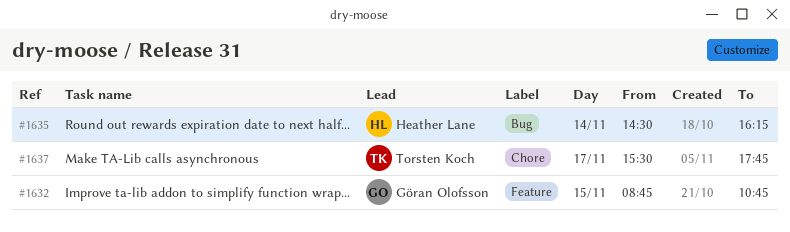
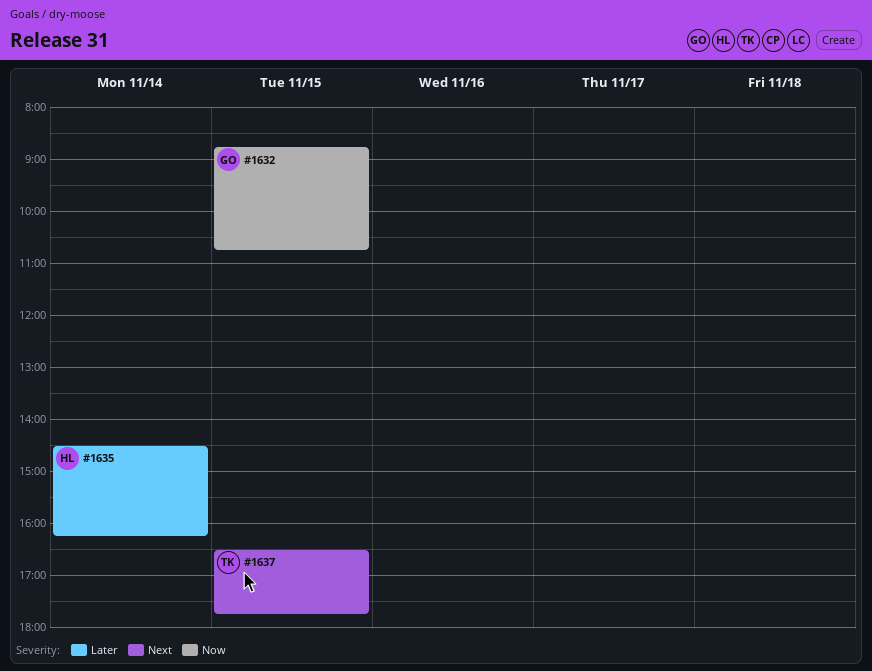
#1637, day: Nov 17 -> Nov 15
#1637, begins: 15:30 -> 16:30

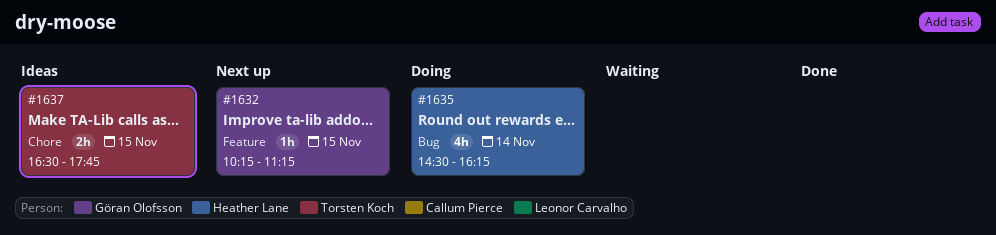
#1632, begins: 08:45 -> 10:15
#1632, ends: 10:45 -> 11:15

